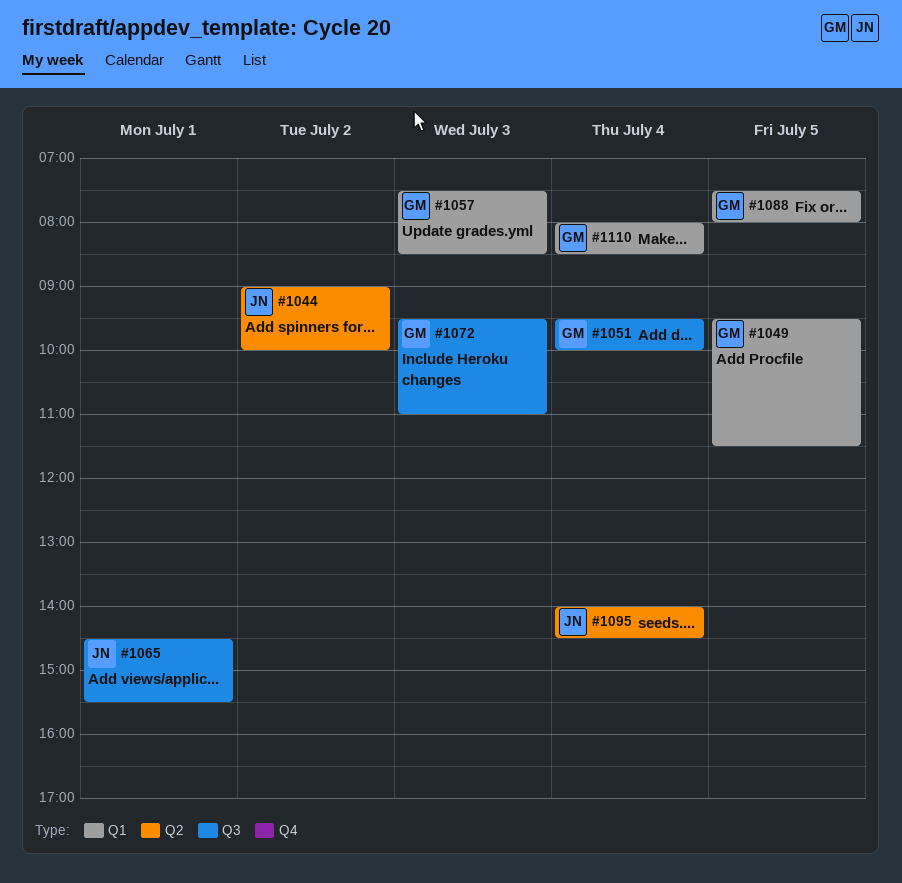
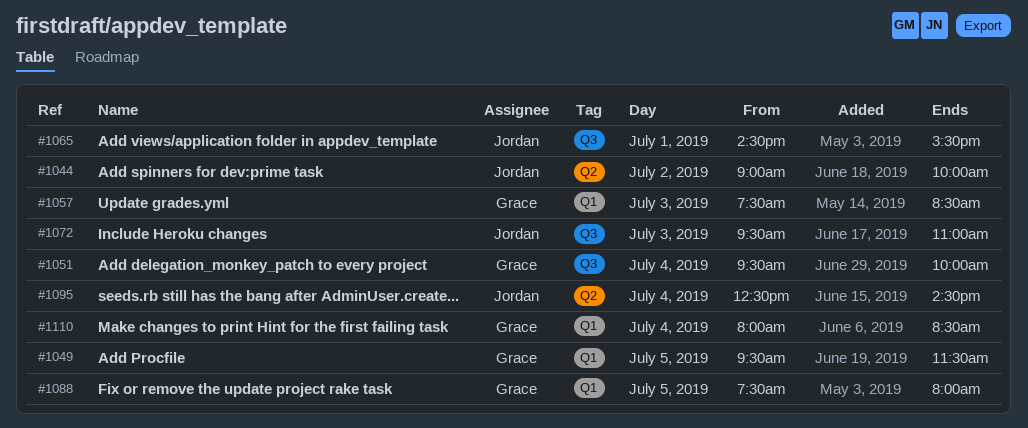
#1072, owner: Grace -> Jordan
#1095, begins: 14:00 -> 12:30

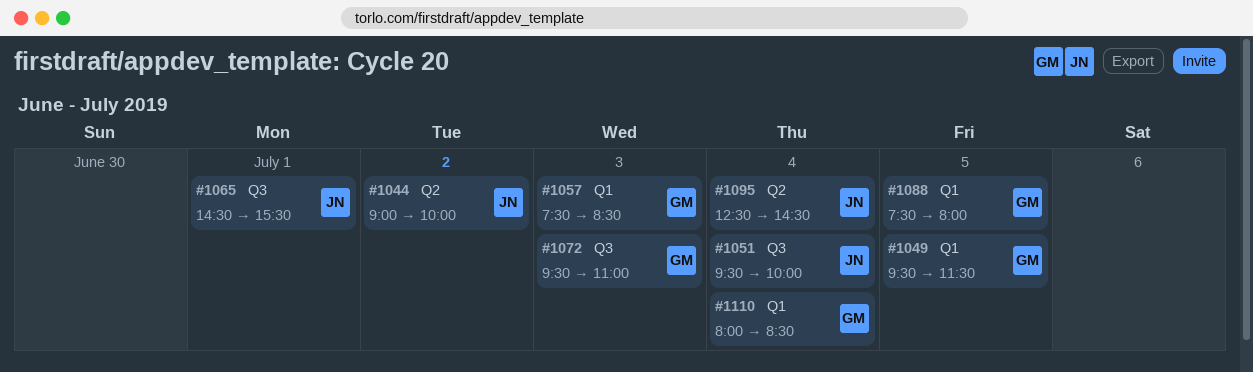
#1051, owner: Grace -> Jordan
#1072, owner: Jordan -> Grace

